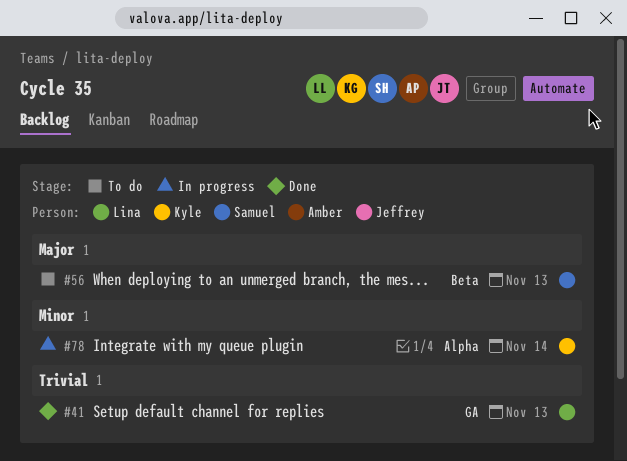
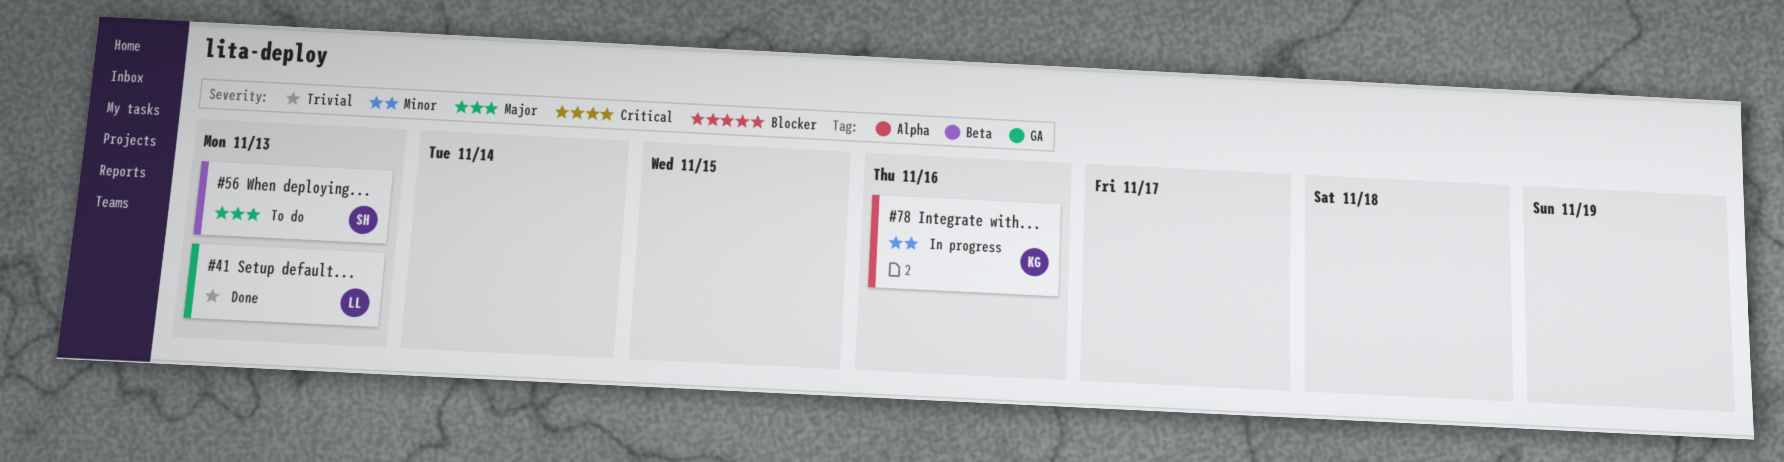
#78, due: Nov 14 -> Nov 16

